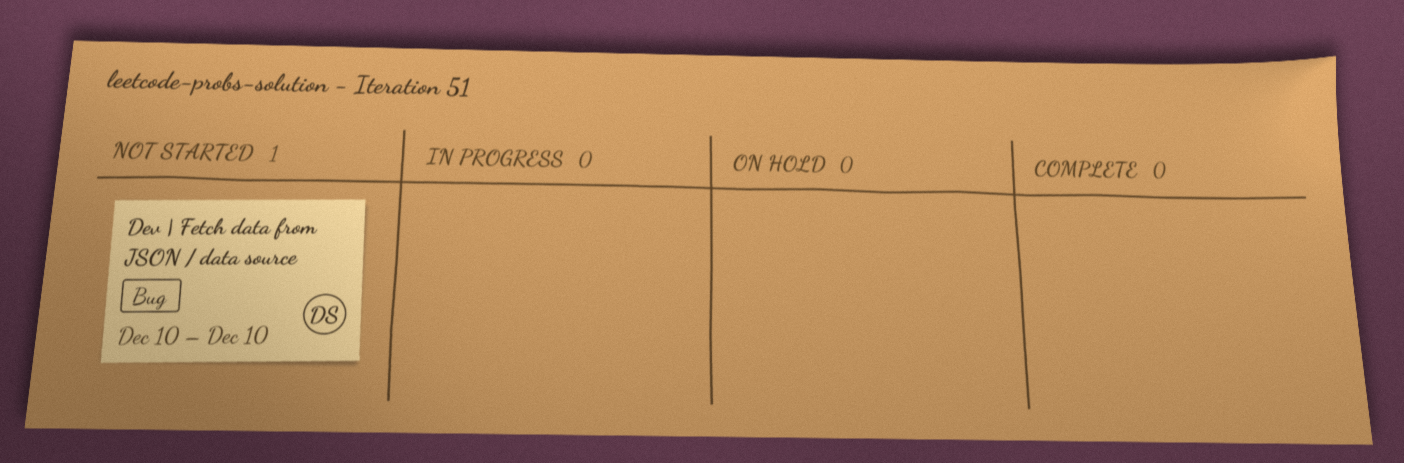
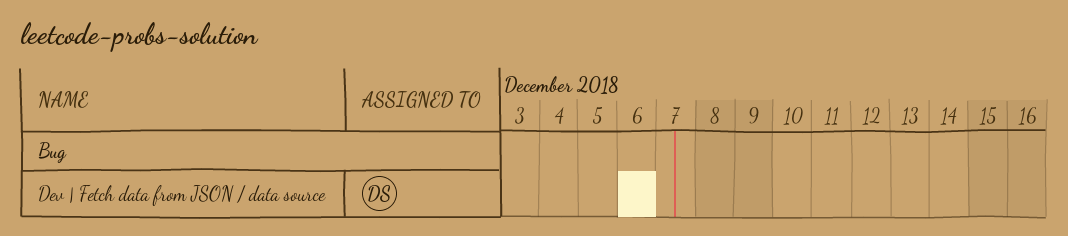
Dev | Fetch data from JSON / data source, start: Dec 10 -> Dec 6
Dev | Fetch data from JSON / data source, due: Dec 10 -> Dec 6

